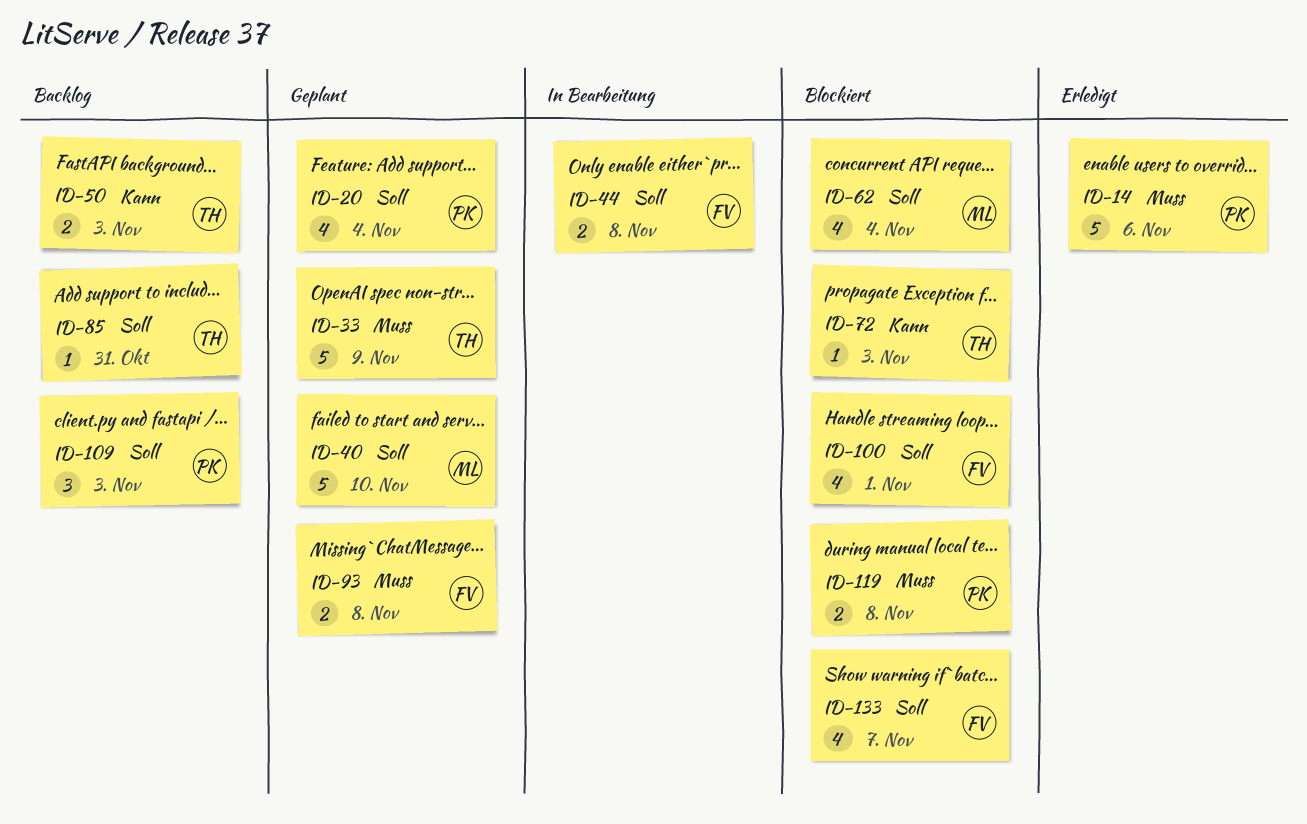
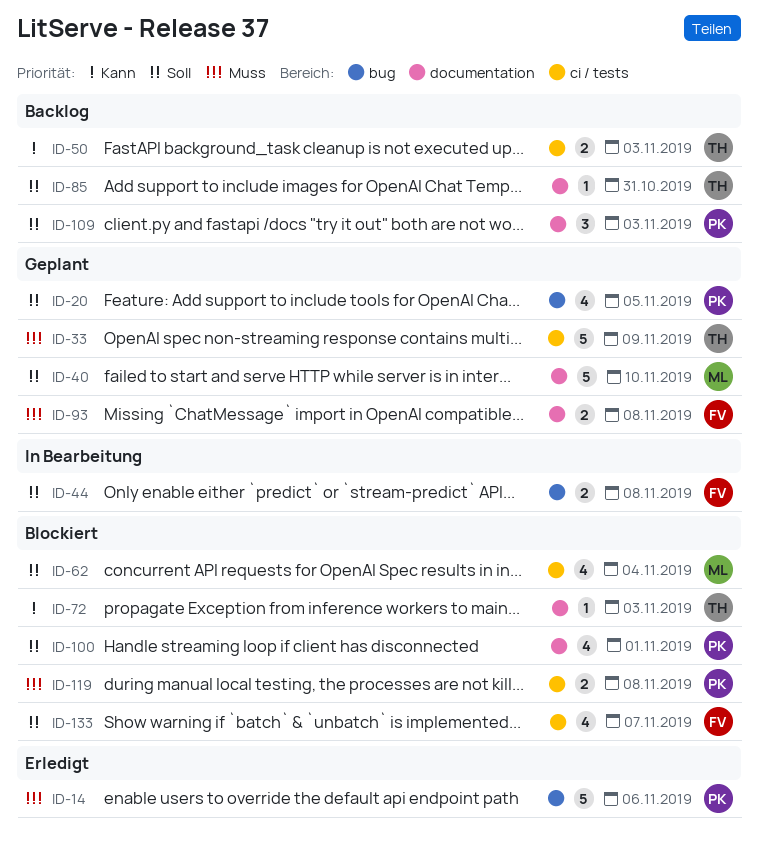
ID-20, due: Nov 4 -> Nov 5
ID-100, owner: FV -> PK

